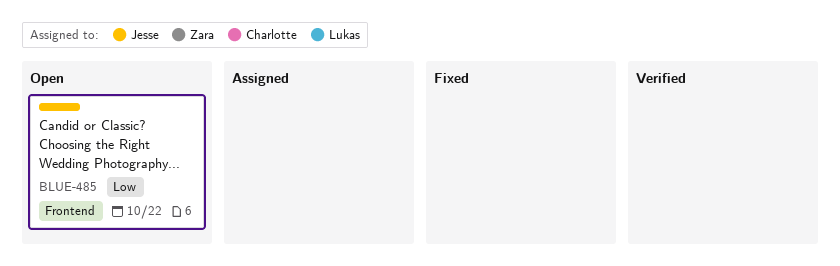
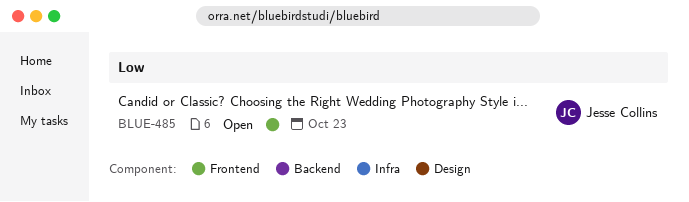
BLUE-485, due: Oct 22 -> Oct 23

